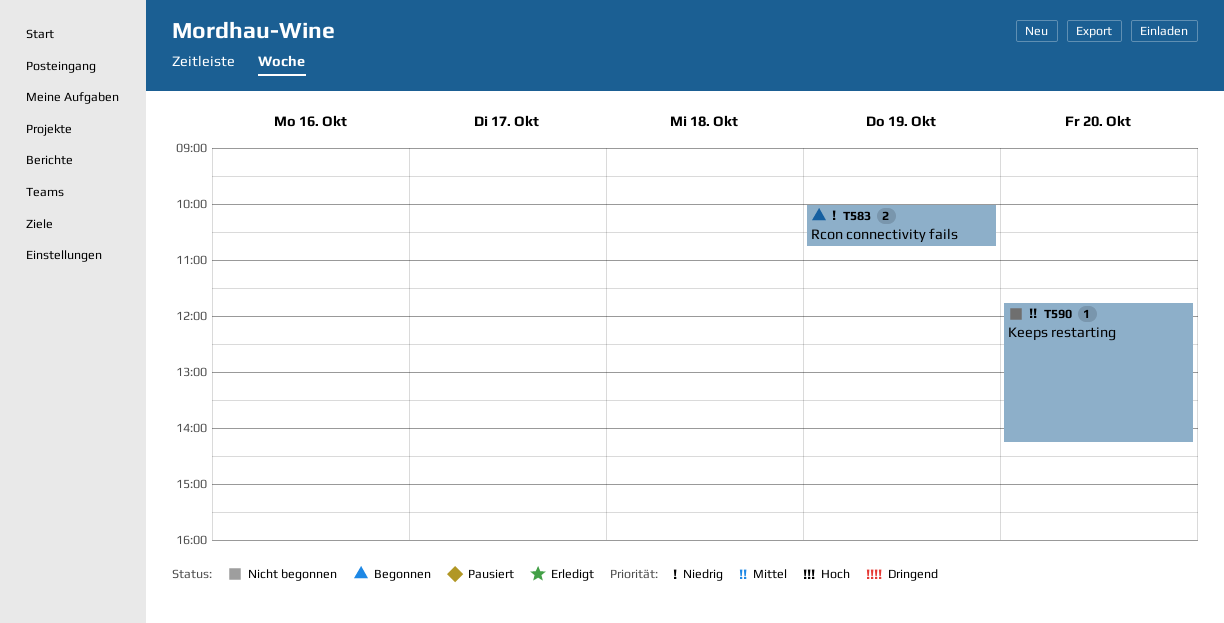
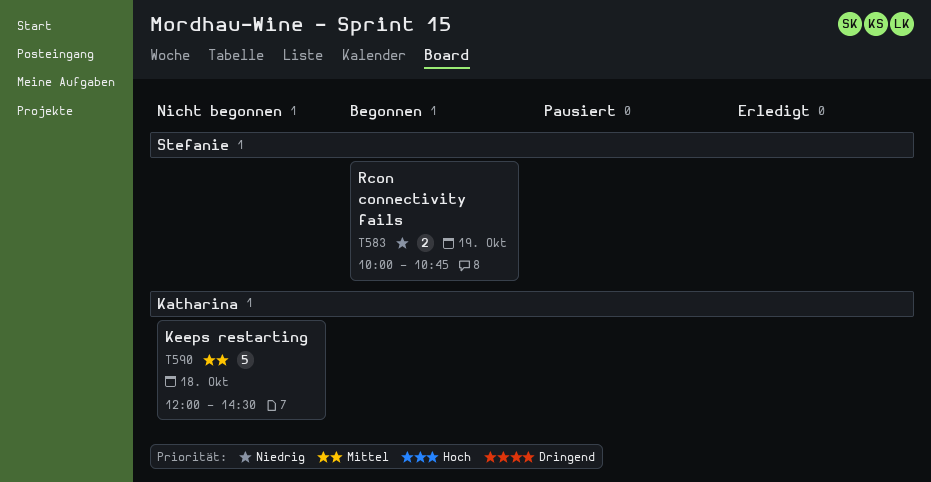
T590, estimate: 1 -> 5
T590, day: Oct 20 -> Oct 18
T590, begins: 11:45 -> 12:00
T590, ends: 14:15 -> 14:30

